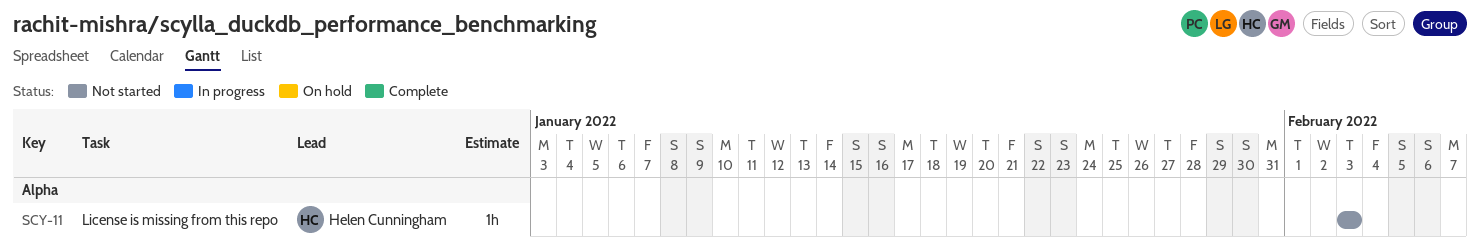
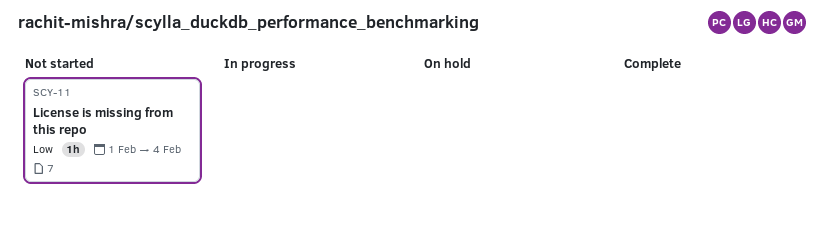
SCY-11, start: Feb 3 -> Feb 1
SCY-11, due: Feb 3 -> Feb 4

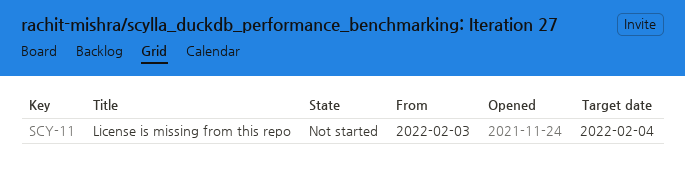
SCY-11, start: Feb 1 -> Feb 3

